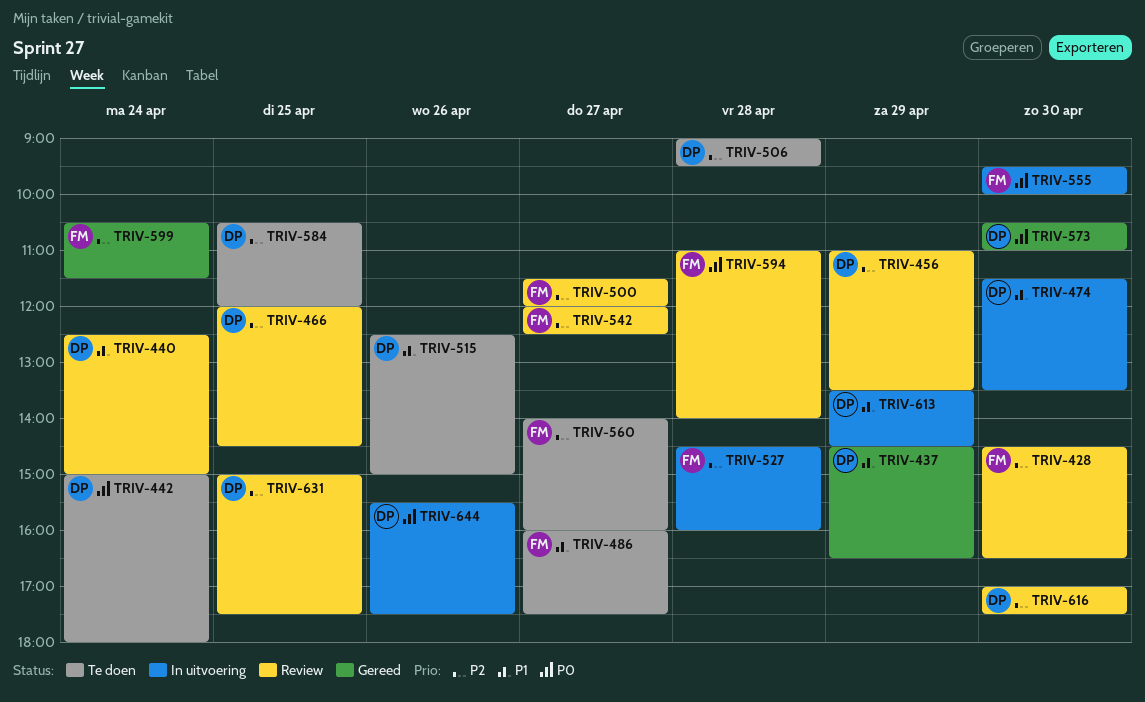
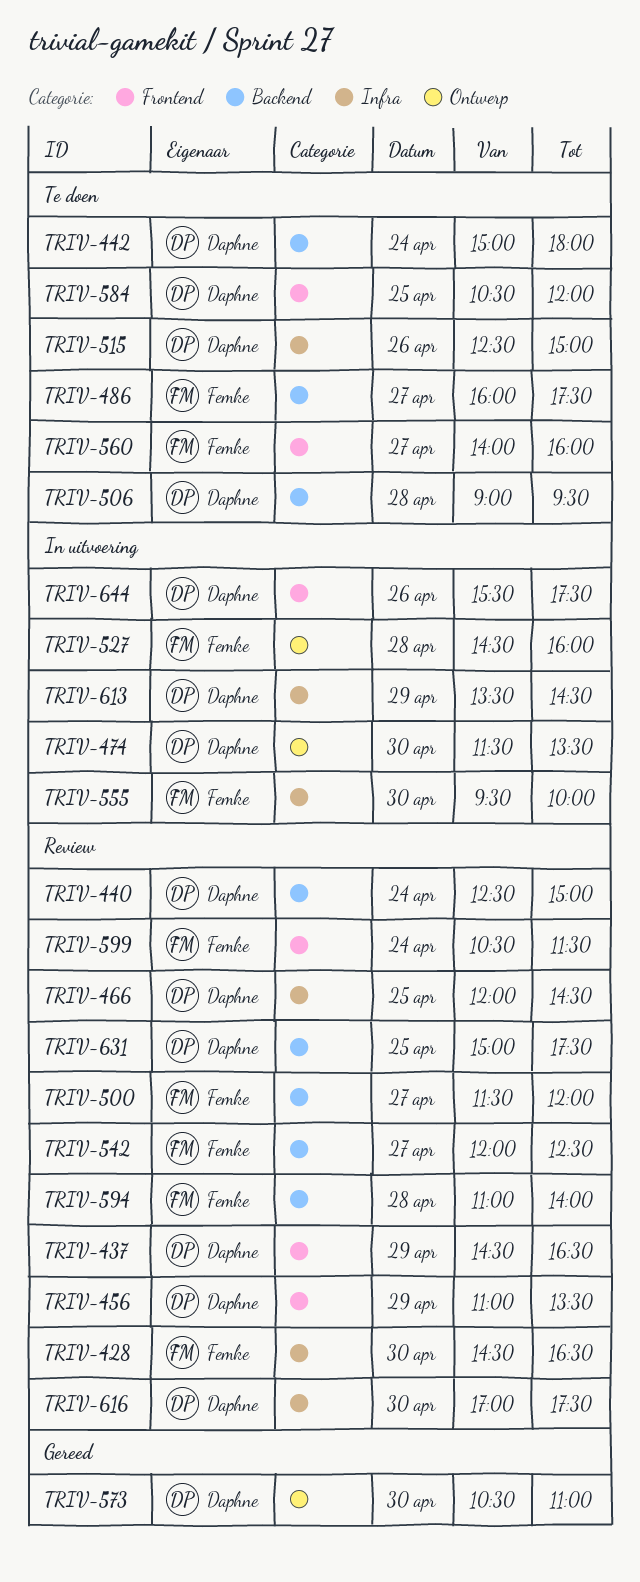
TRIV-437, status: Gereed -> Review
TRIV-599, status: Gereed -> Review

